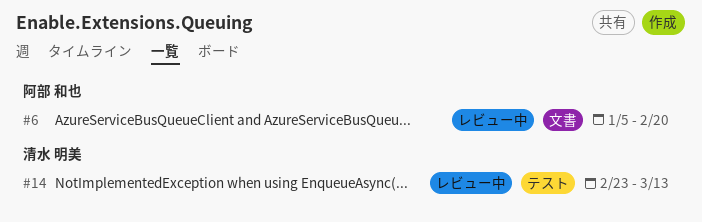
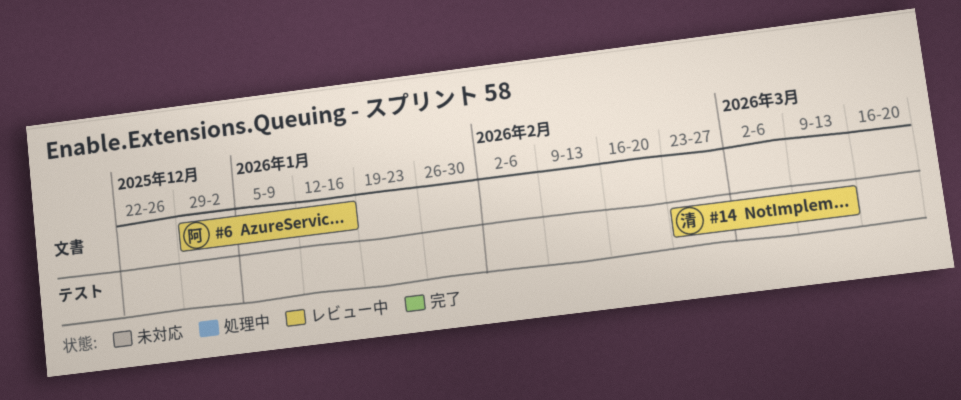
#6, start: Jan 5 -> Dec 29
#6, due: Feb 20 -> Jan 16

